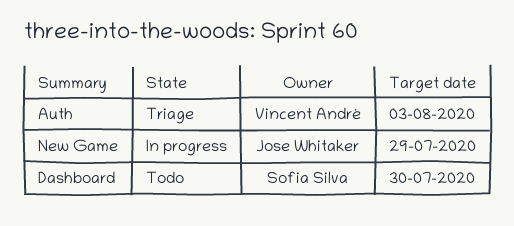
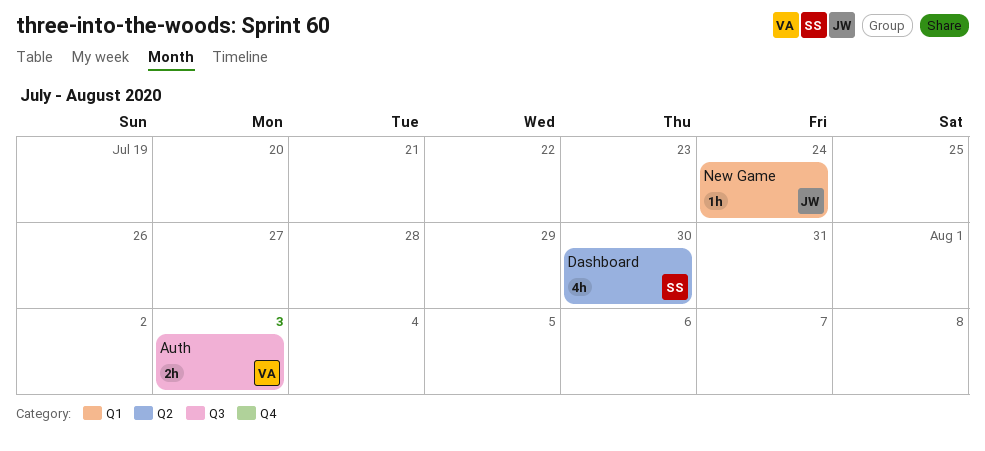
New Game, due: Jul 29 -> Jul 24

